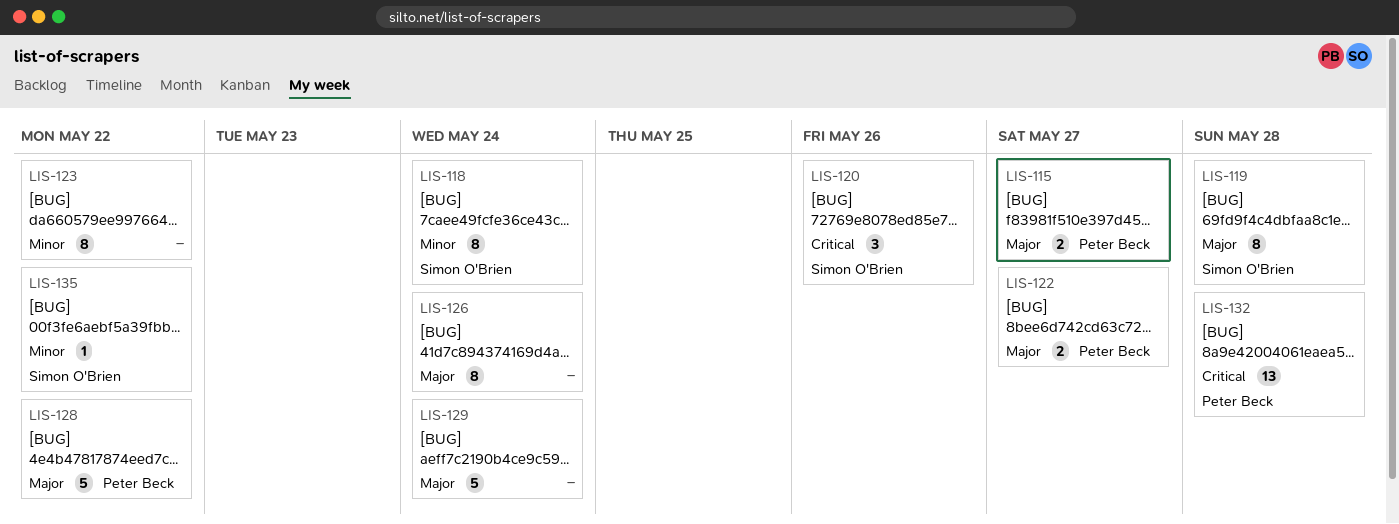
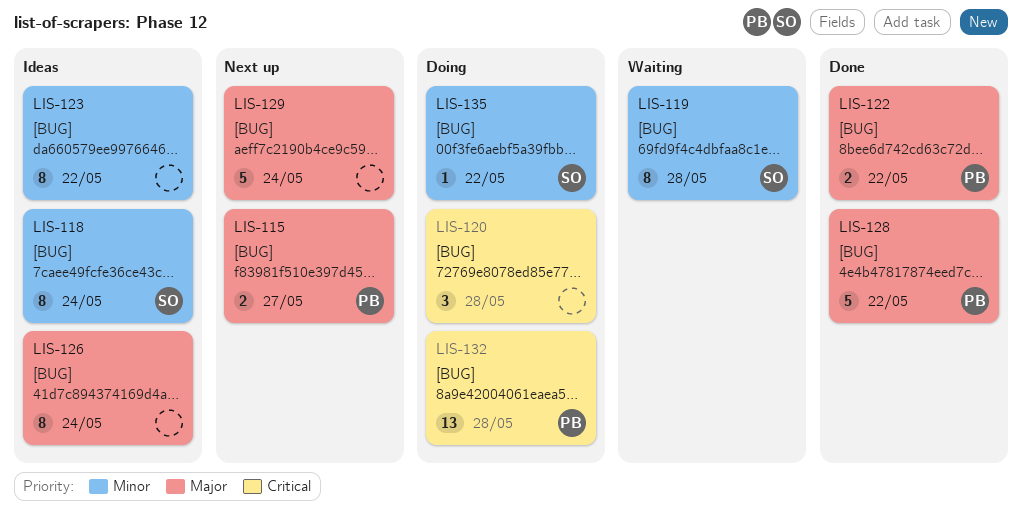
LIS-119, priority: Major -> Minor
LIS-120, owner: Simon O'Brien -> none
LIS-120, due: May 26 -> May 28
LIS-122, due: May 27 -> May 22

